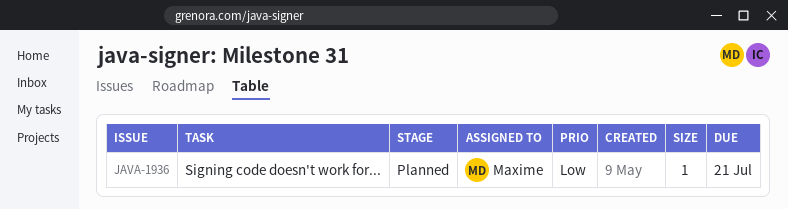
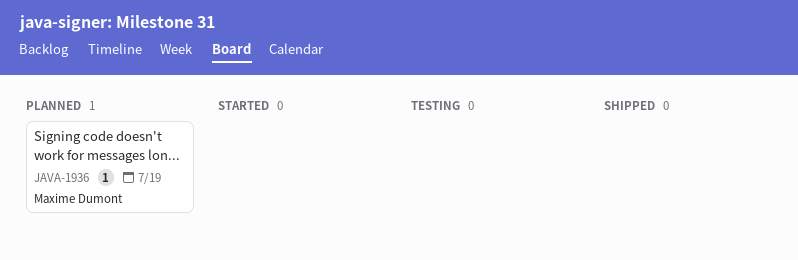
JAVA-1936, due: Jul 21 -> Jul 19

